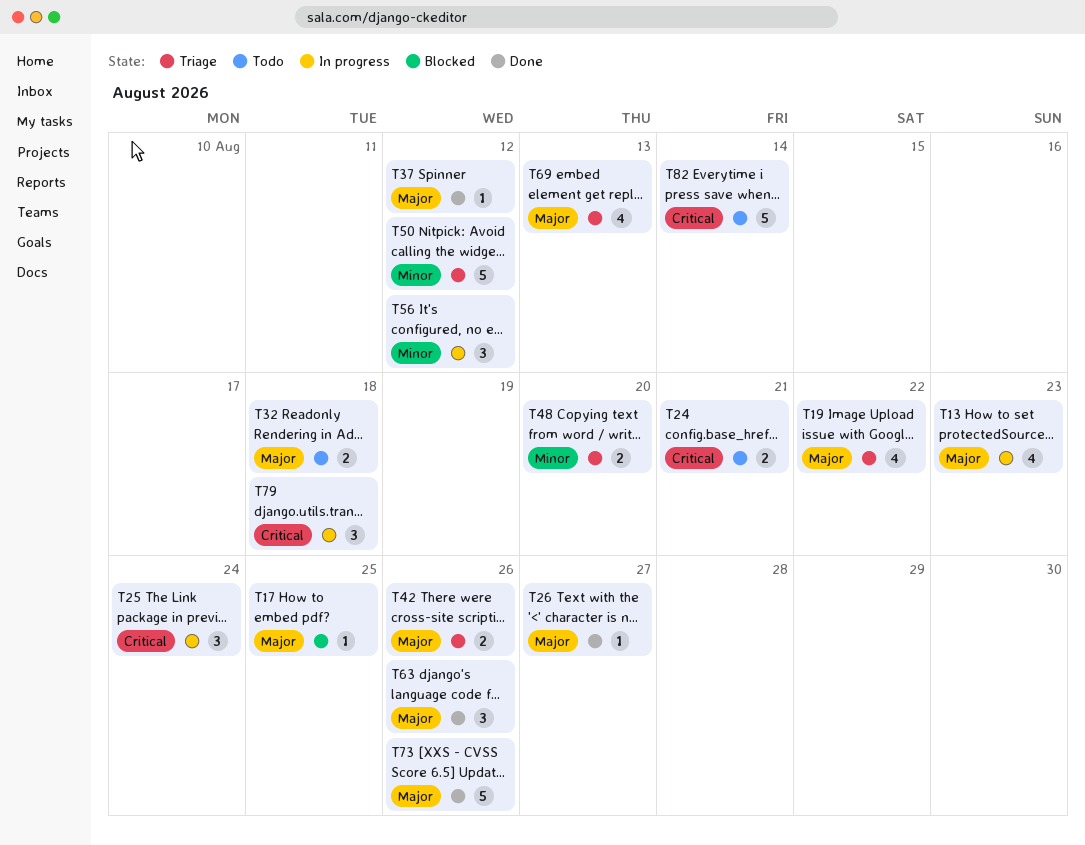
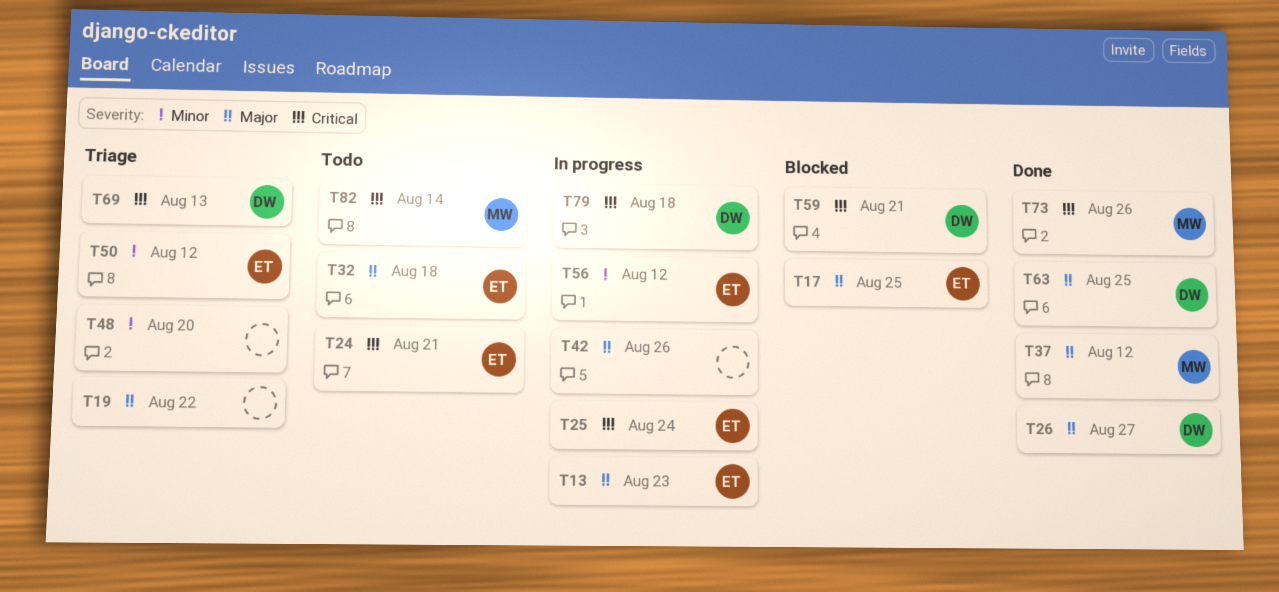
T42, status: Triage -> In progress
T59: none -> present
T63, due: Aug 26 -> Aug 25
T69, priority: Major -> Critical
T73, priority: Major -> Critical

